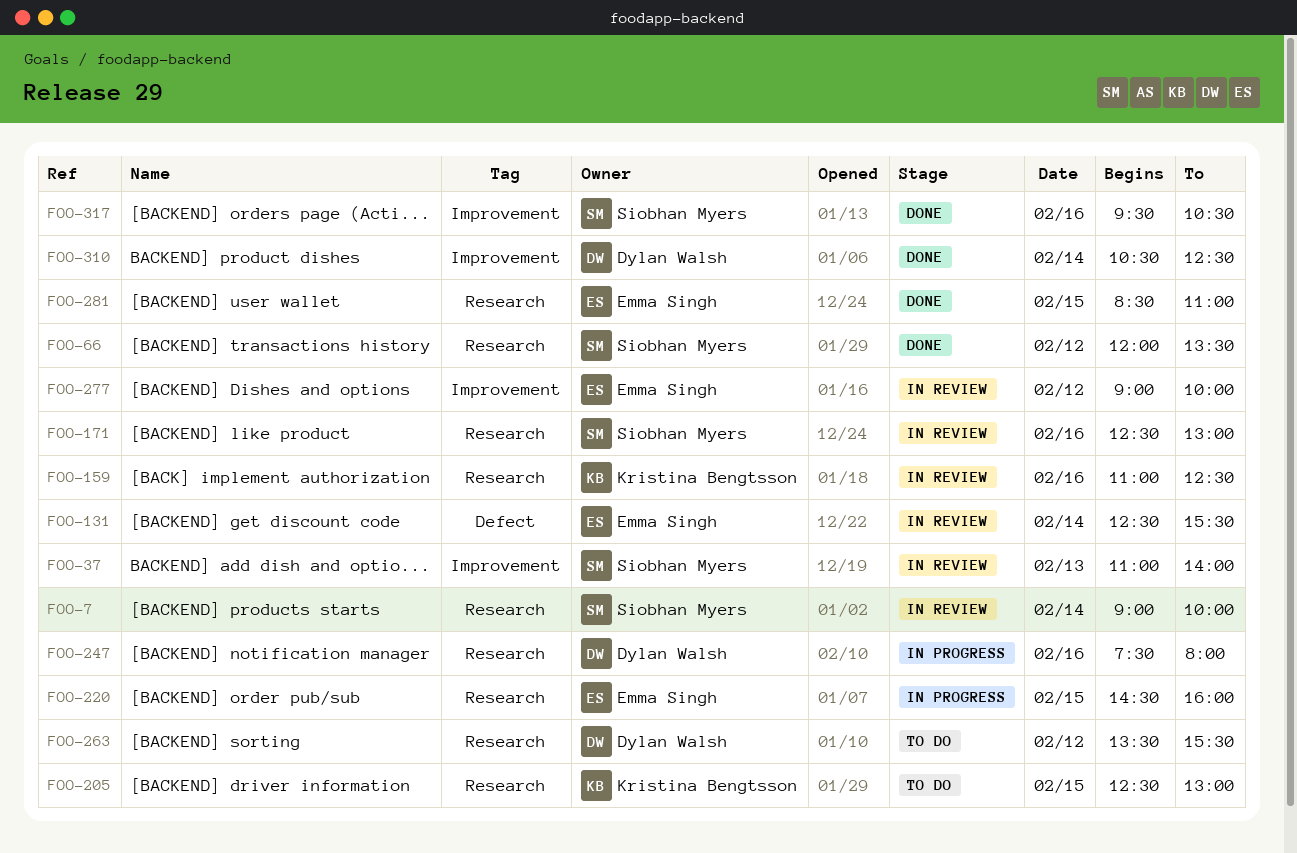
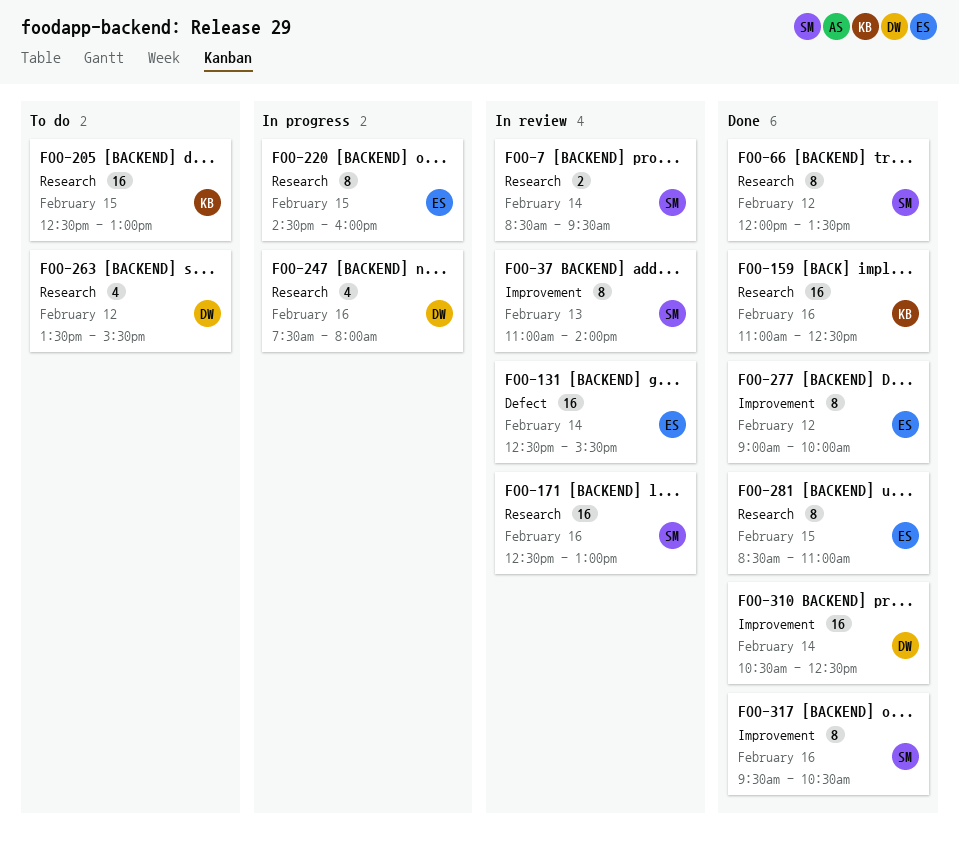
FOO-7, begins: 09:00 -> 08:30
FOO-7, ends: 10:00 -> 09:30
FOO-159, status: In review -> Done
FOO-277, status: In review -> Done

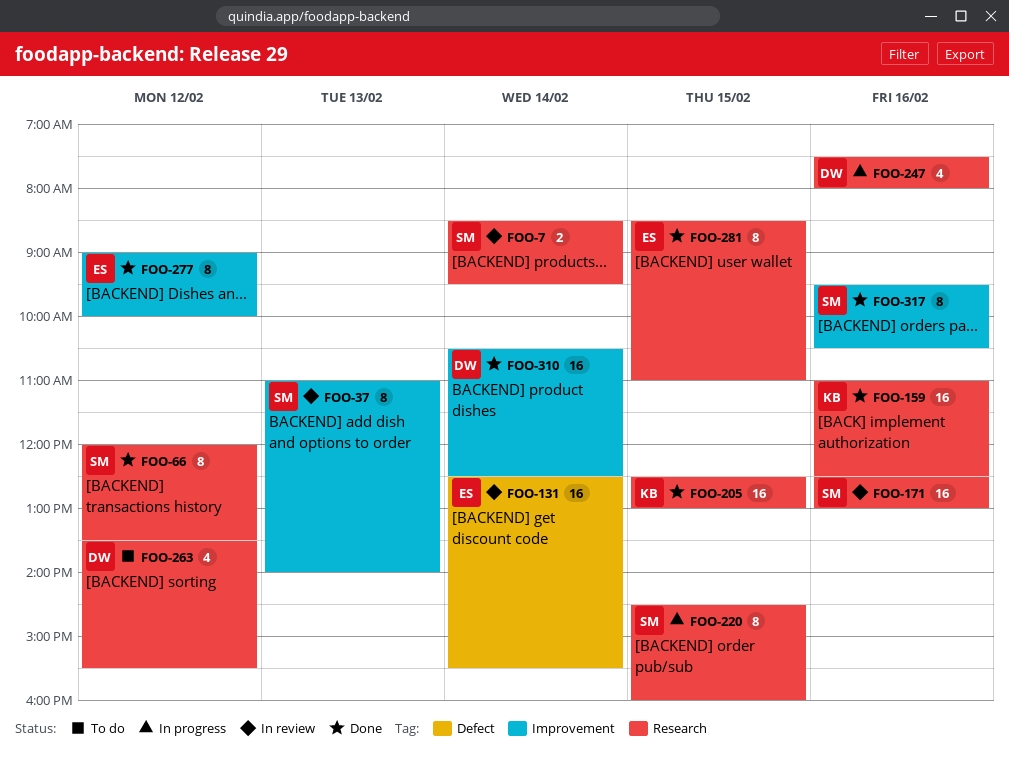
FOO-205, status: To do -> Done
FOO-220, owner: ES -> SM

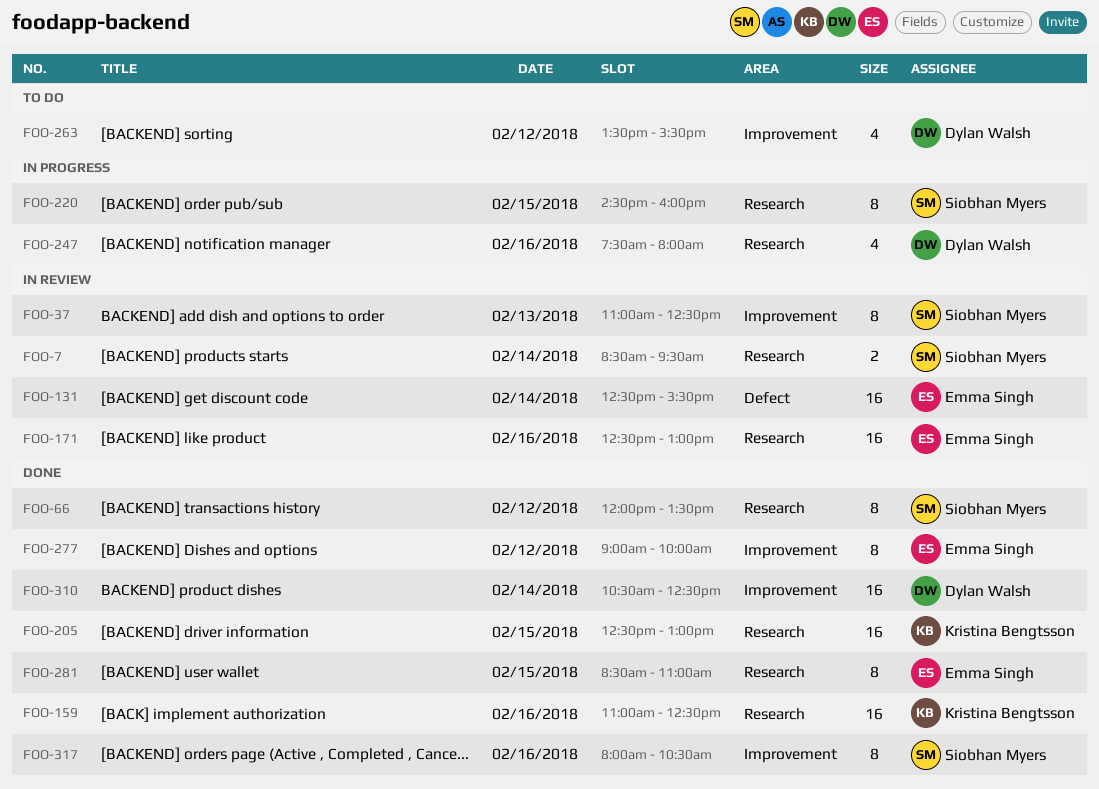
FOO-37, ends: 14:00 -> 12:30
FOO-171, owner: Siobhan Myers -> Emma Singh
FOO-263, label: Research -> Improvement
FOO-317, begins: 09:30 -> 08:00

